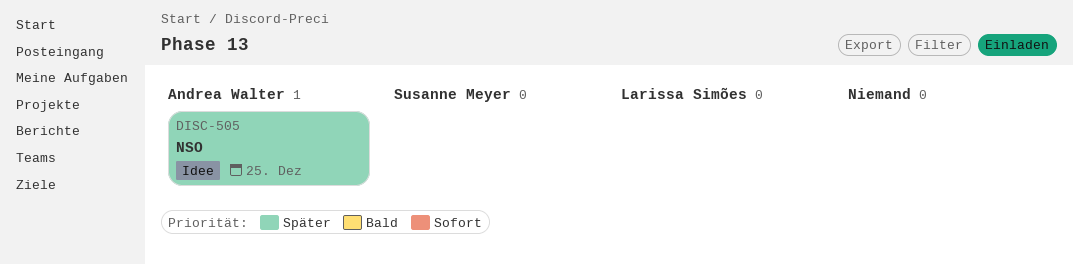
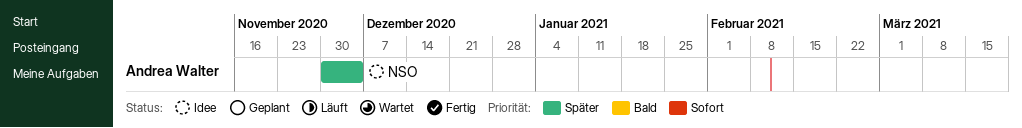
NSO, due: Dec 25 -> Dec 4

